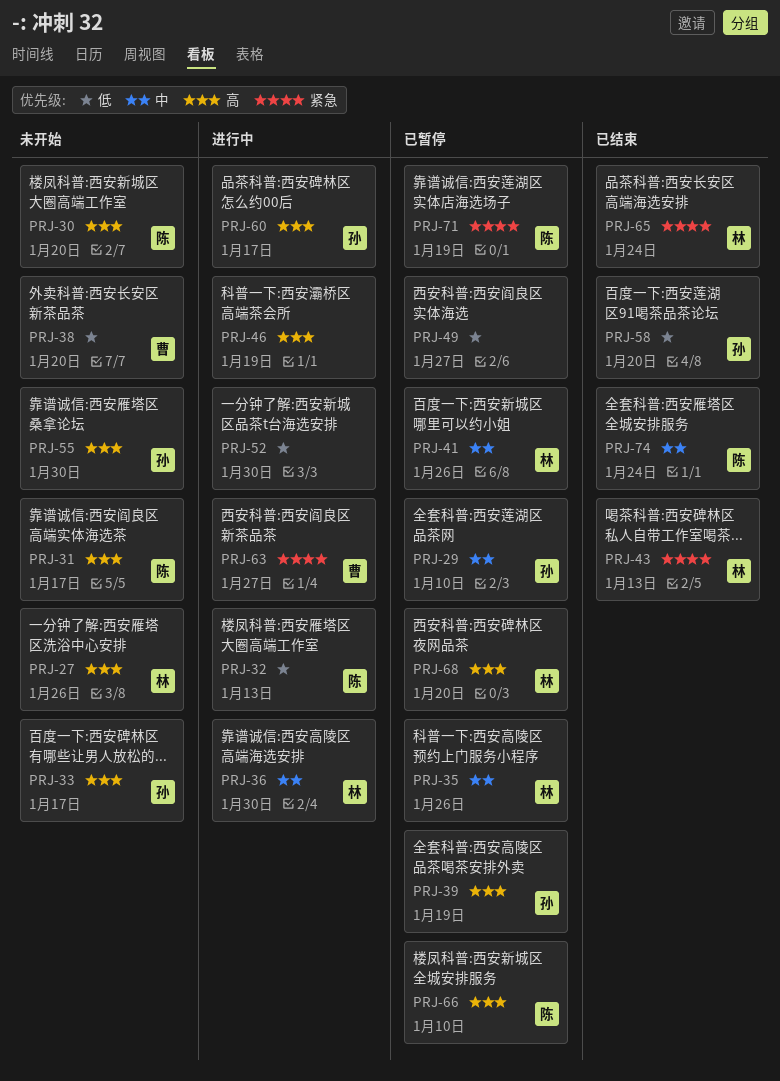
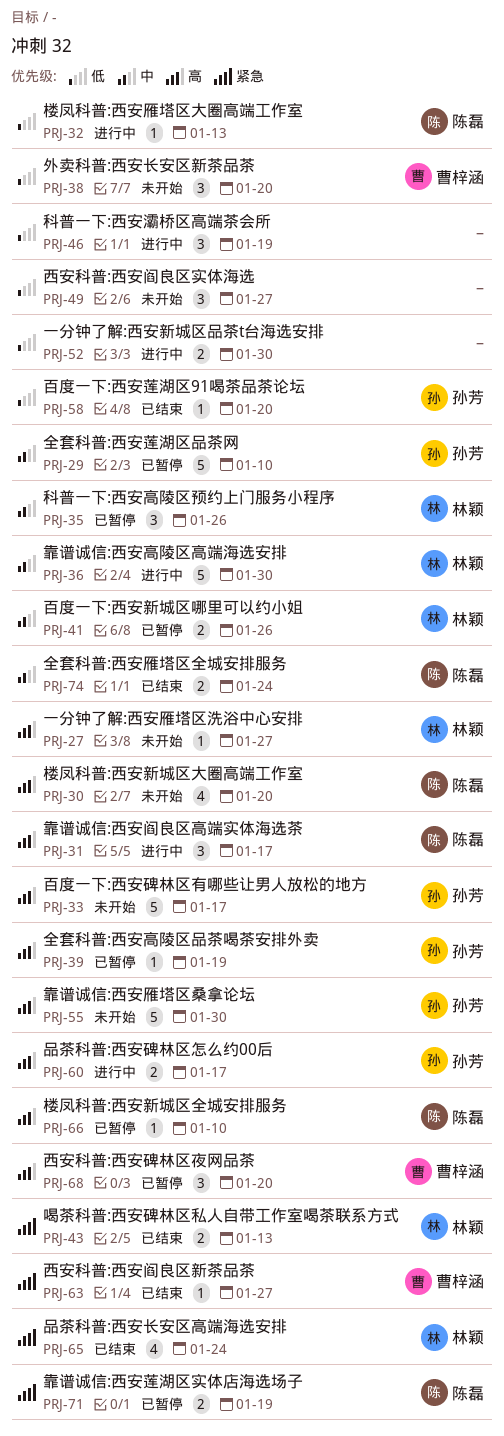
PRJ-27, due: Jan 26 -> Jan 27
PRJ-31, status: 未开始 -> 进行中
PRJ-46, priority: 高 -> 低
PRJ-49, status: 已暂停 -> 未开始
PRJ-63, status: 进行中 -> 已结束
PRJ-68, owner: 林颖 -> 曹梓涵

